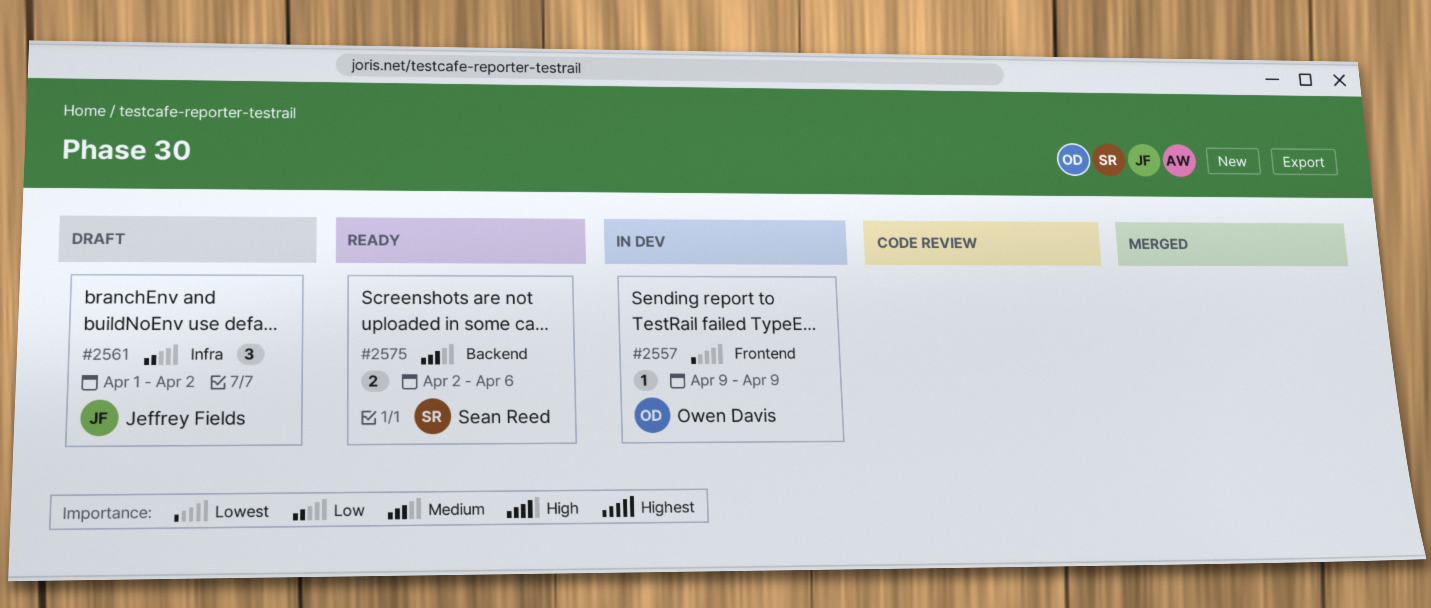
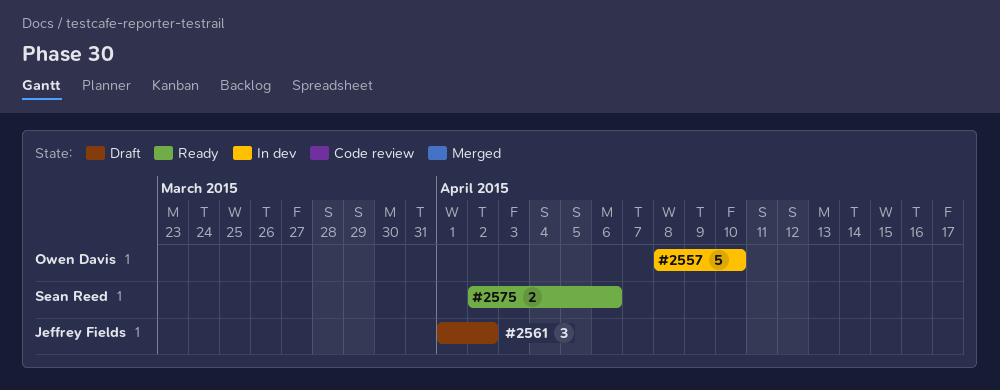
#2557, estimate: 1 -> 5
#2557, start: Apr 9 -> Apr 8
#2557, due: Apr 9 -> Apr 10

